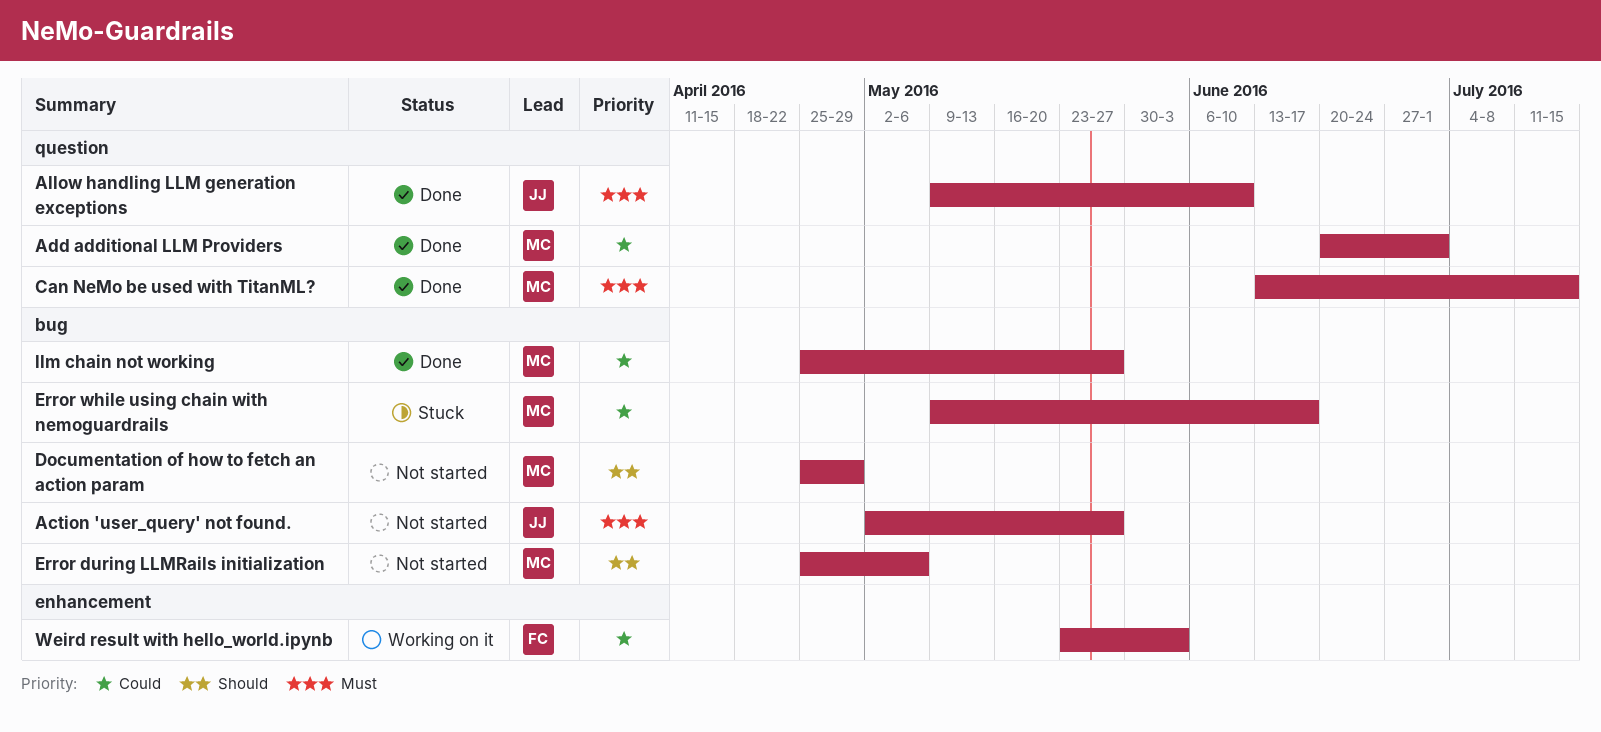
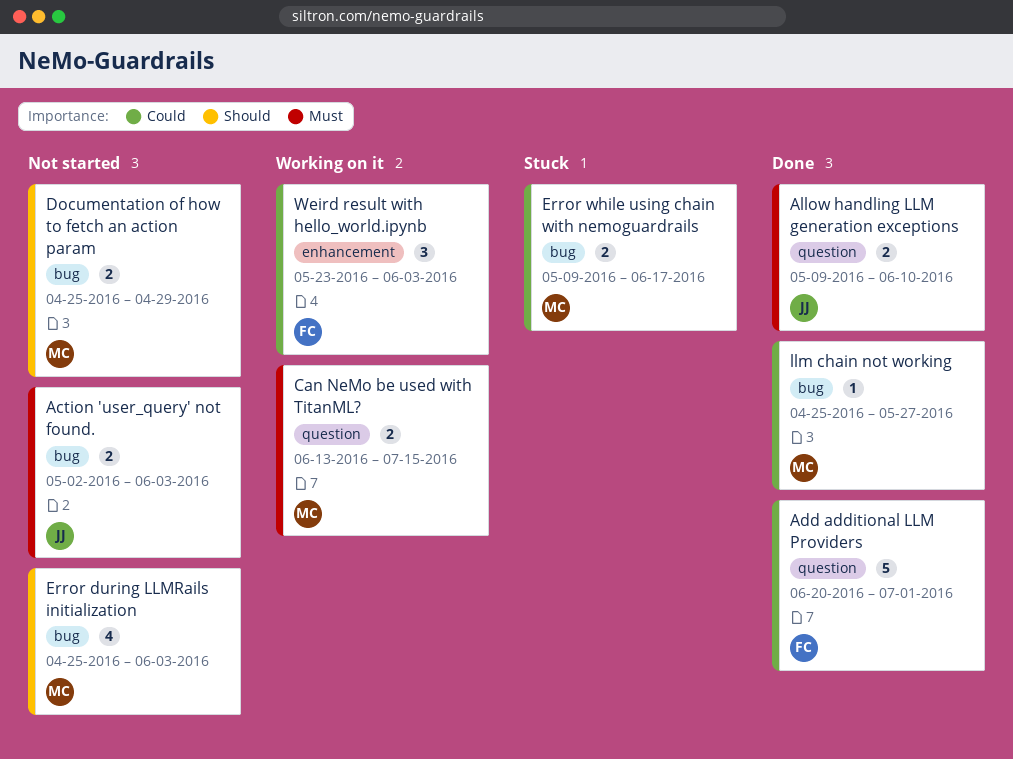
Action 'user_query' not found., due: May 27 -> Jun 3
Add additional LLM Providers, owner: MC -> FC
Can NeMo be used with TitanML?, status: Done -> Working on it
Error during LLMRails initialization, due: May 6 -> Jun 3

